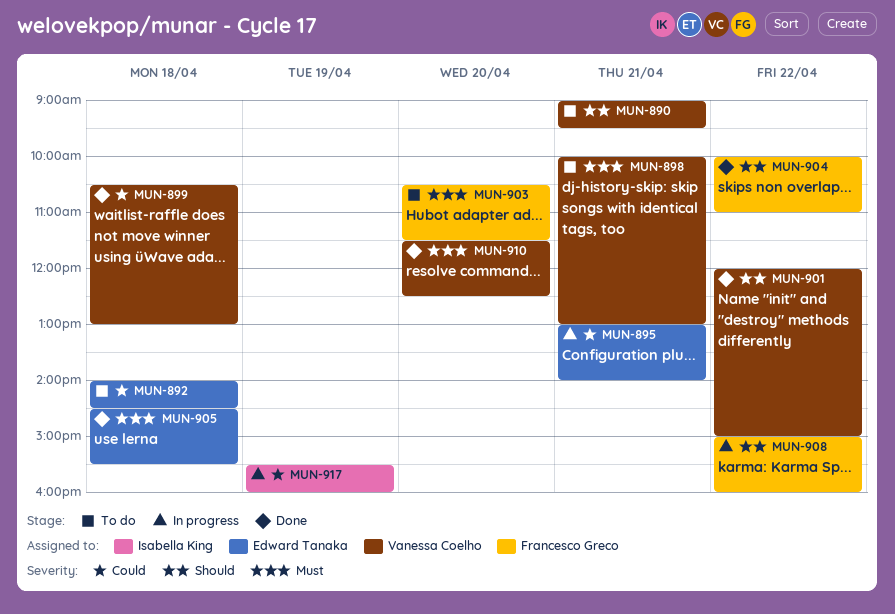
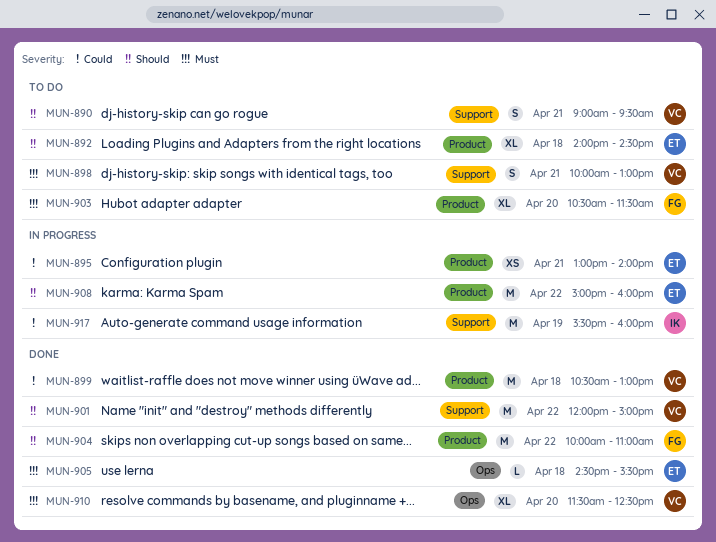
MUN-892, priority: Could -> Should
MUN-908, owner: Francesco Greco -> Edward Tanaka

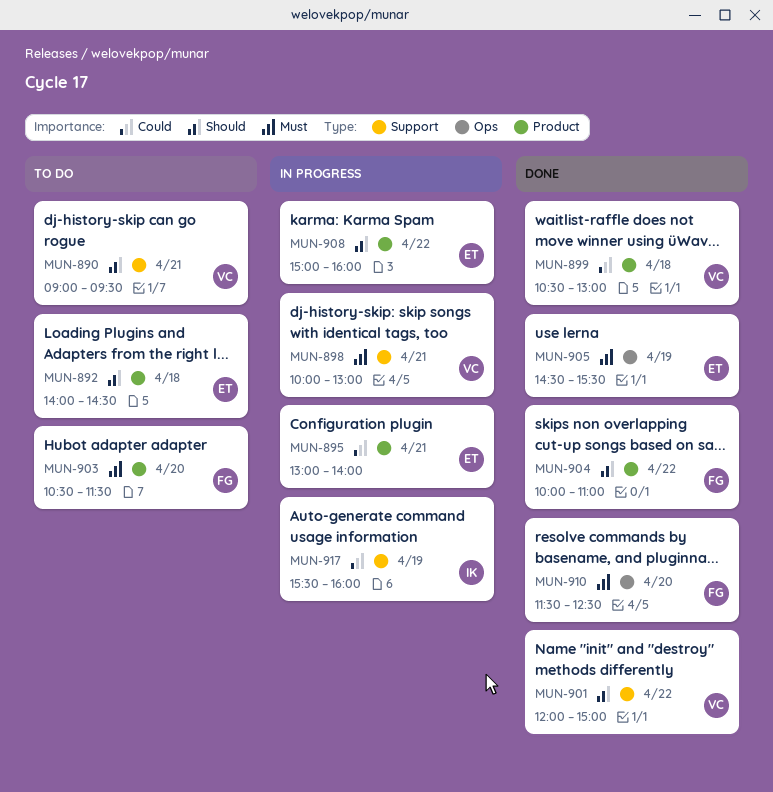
MUN-898, status: To do -> In progress
MUN-905, day: Apr 18 -> Apr 19
MUN-910, owner: VC -> FG

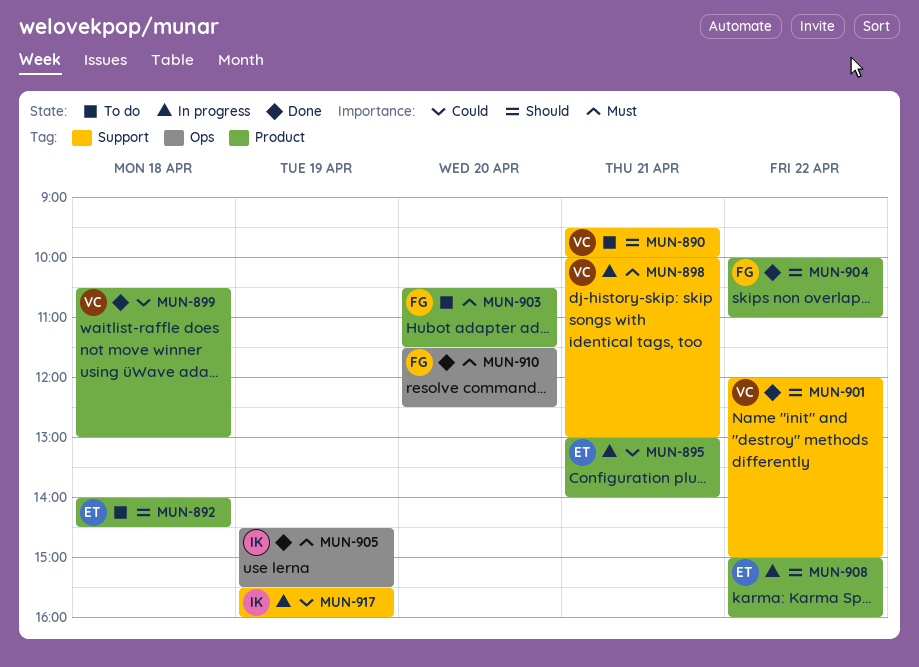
MUN-890, begins: 09:00 -> 09:30
MUN-890, ends: 09:30 -> 10:00
MUN-905, owner: ET -> IK

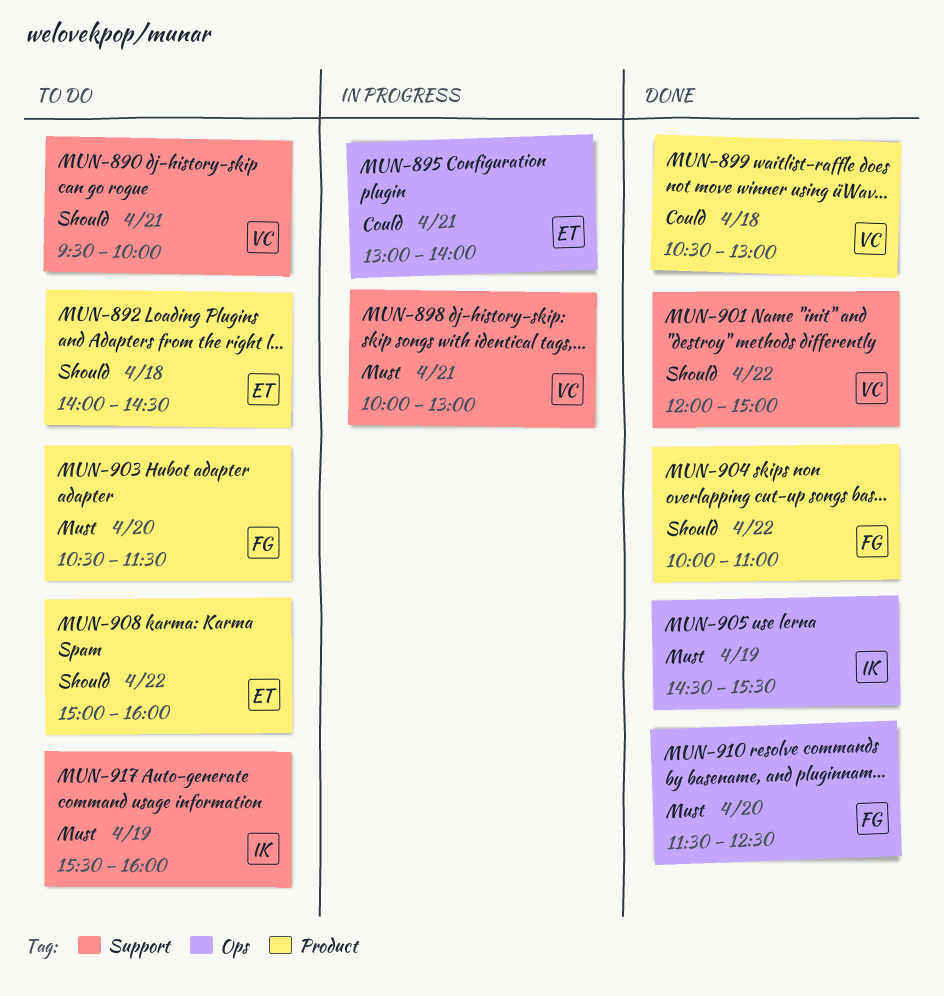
MUN-895, label: Product -> Ops
MUN-908, status: In progress -> To do
MUN-917, status: In progress -> To do
MUN-917, priority: Could -> Must

